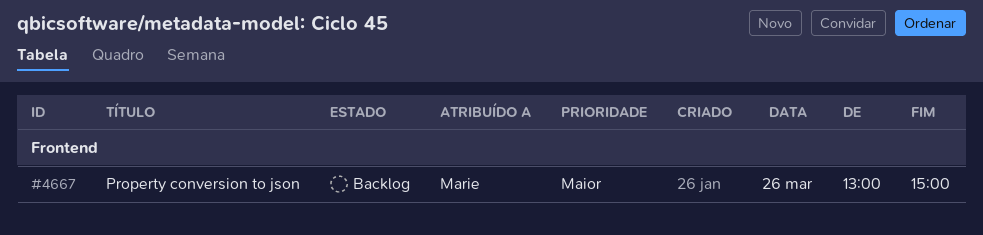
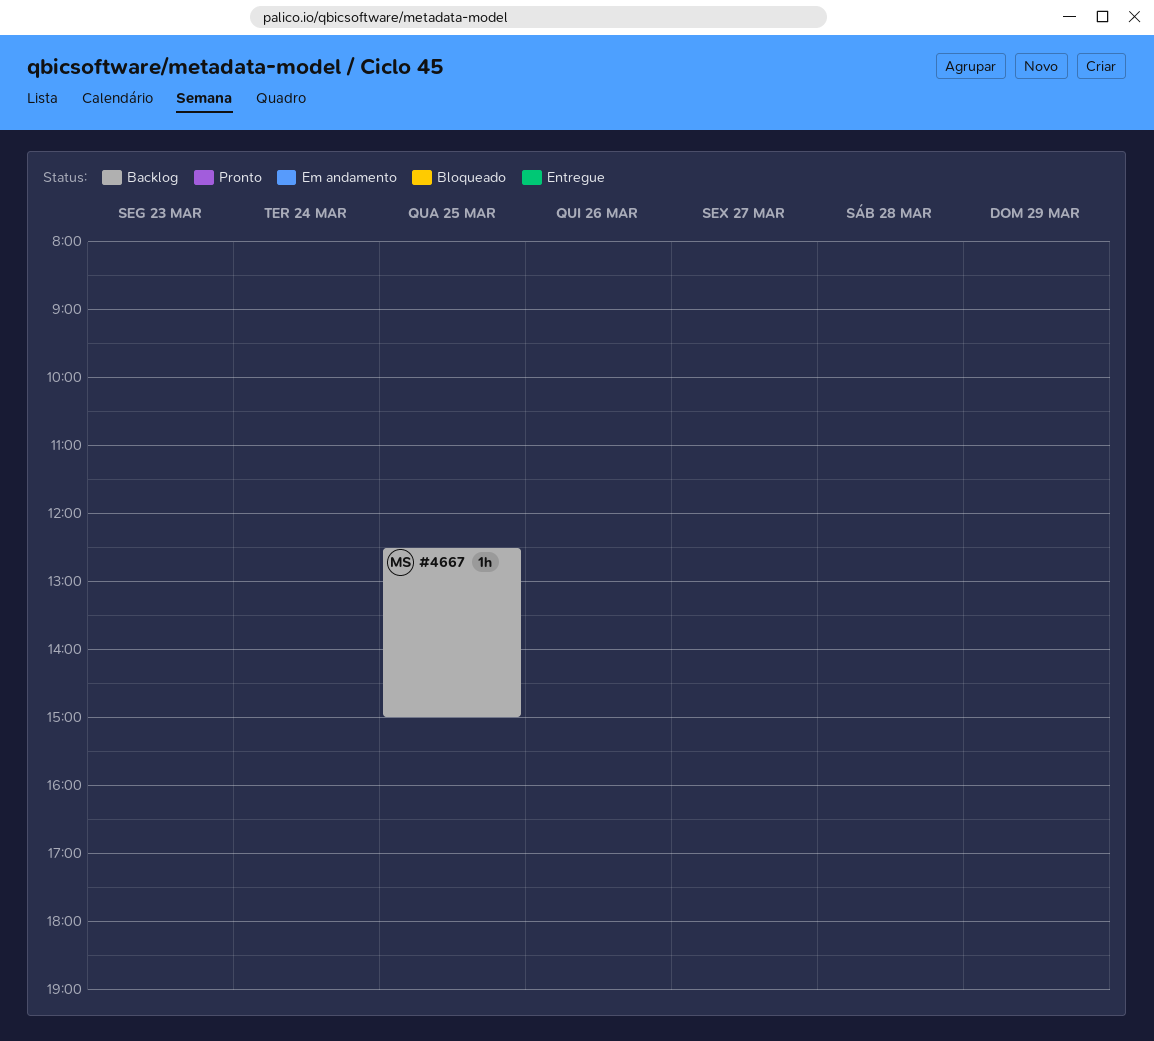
#4667, day: Mar 26 -> Mar 25
#4667, begins: 13:00 -> 12:30

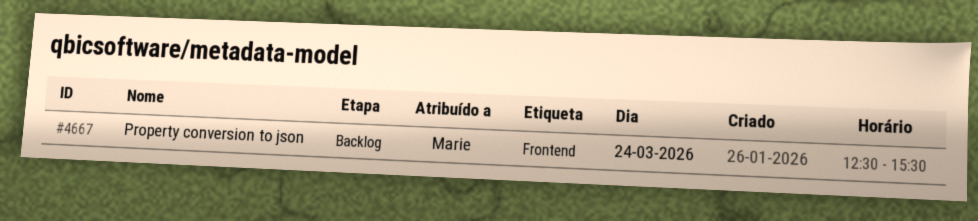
#4667, day: Mar 25 -> Mar 24
#4667, ends: 15:00 -> 15:30

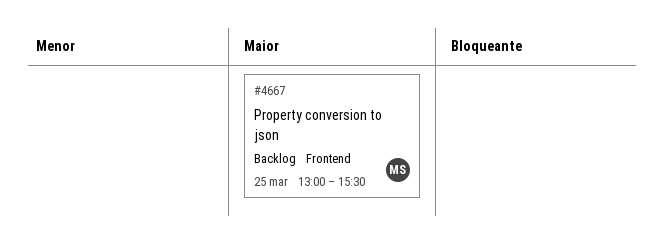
#4667, day: Mar 24 -> Mar 25
#4667, begins: 12:30 -> 13:00

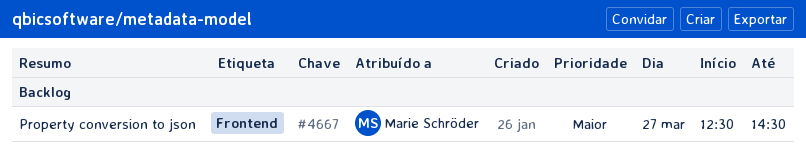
#4667, day: Mar 25 -> Mar 27
#4667, begins: 13:00 -> 12:30
#4667, ends: 15:30 -> 14:30

